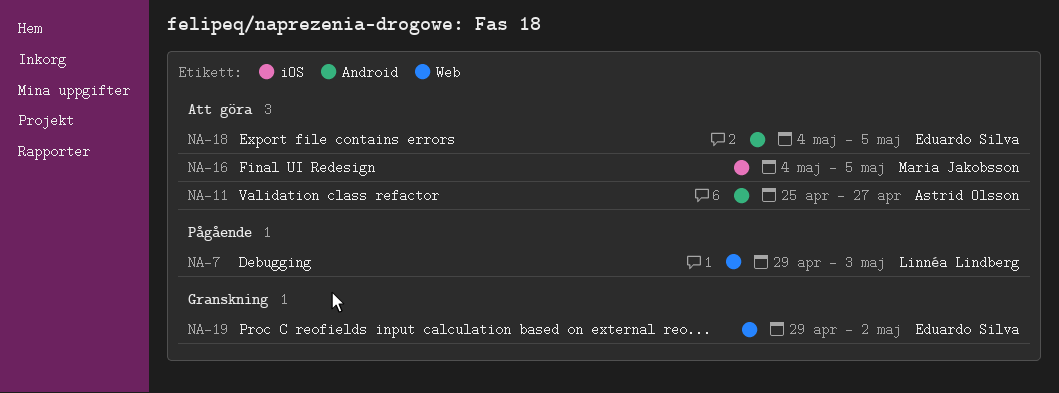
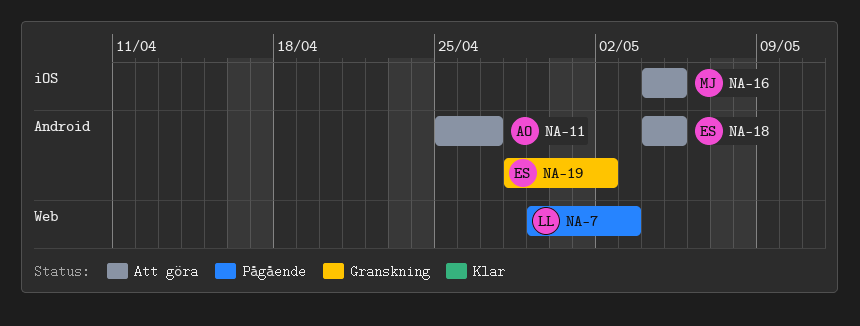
NA-19, label: Web -> Android
NA-19, start: Apr 29 -> Apr 28

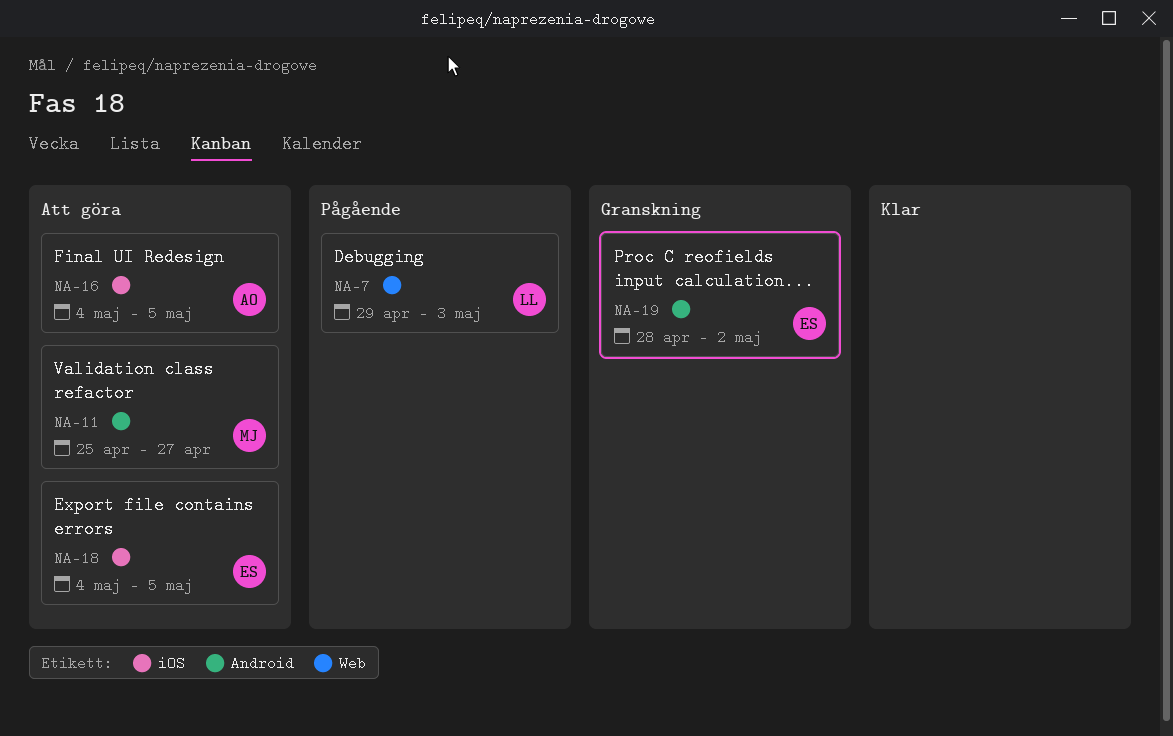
NA-11, owner: AO -> MJ
NA-16, owner: MJ -> AO
NA-18, label: Android -> iOS

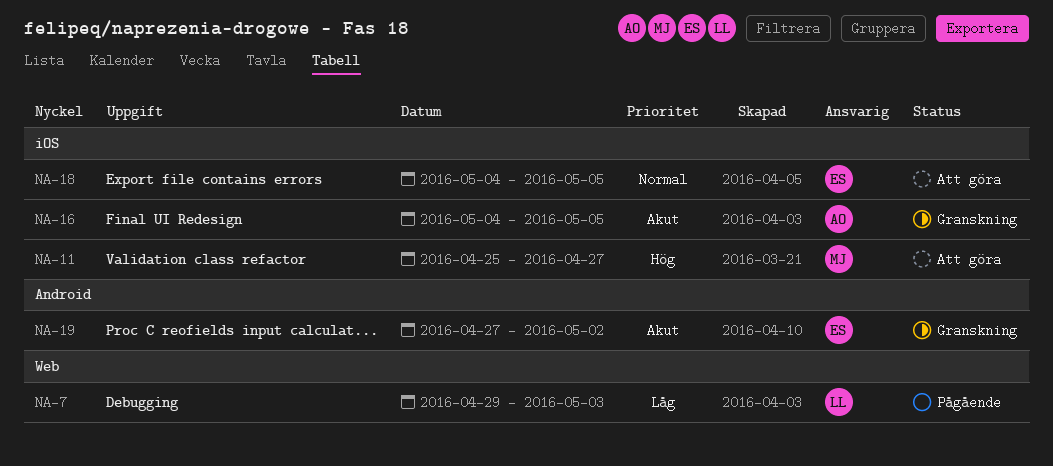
NA-11, label: Android -> iOS
NA-16, status: Att göra -> Granskning
NA-19, start: Apr 28 -> Apr 27

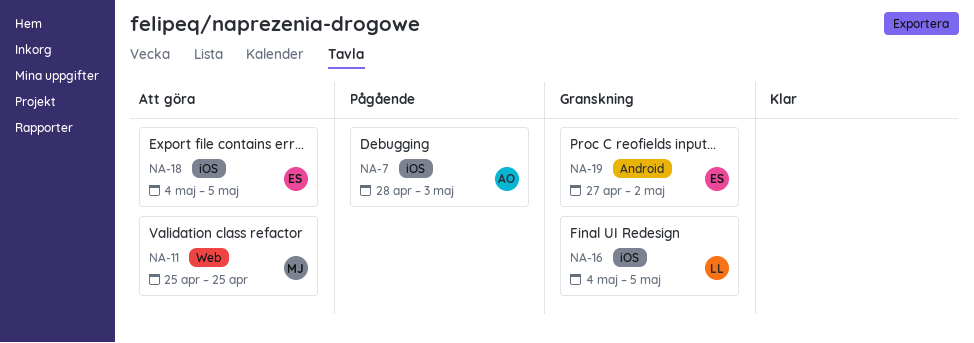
NA-7, owner: LL -> AO
NA-7, label: Web -> iOS
NA-7, start: Apr 29 -> Apr 28
NA-11, label: iOS -> Web
NA-11, due: Apr 27 -> Apr 25
NA-16, owner: AO -> LL

